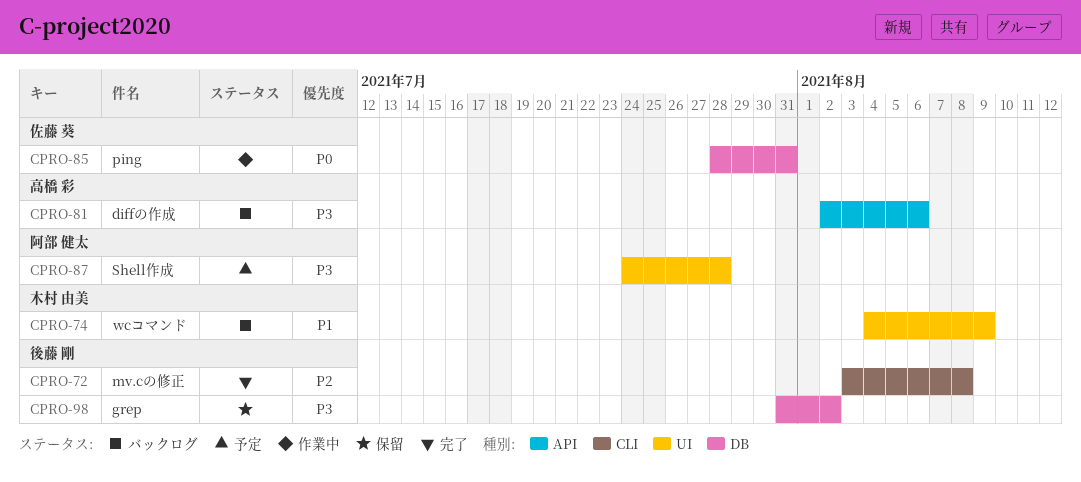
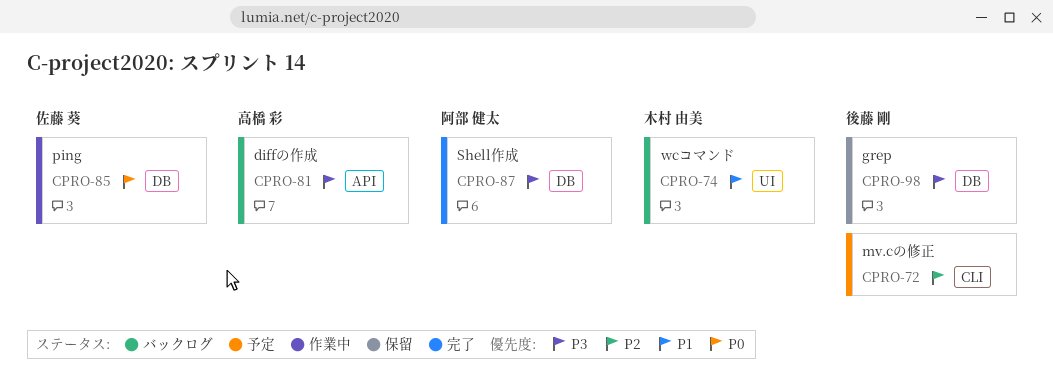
CPRO-72, status: 完了 -> 予定
CPRO-87, status: 予定 -> 完了
CPRO-87, label: UI -> DB

